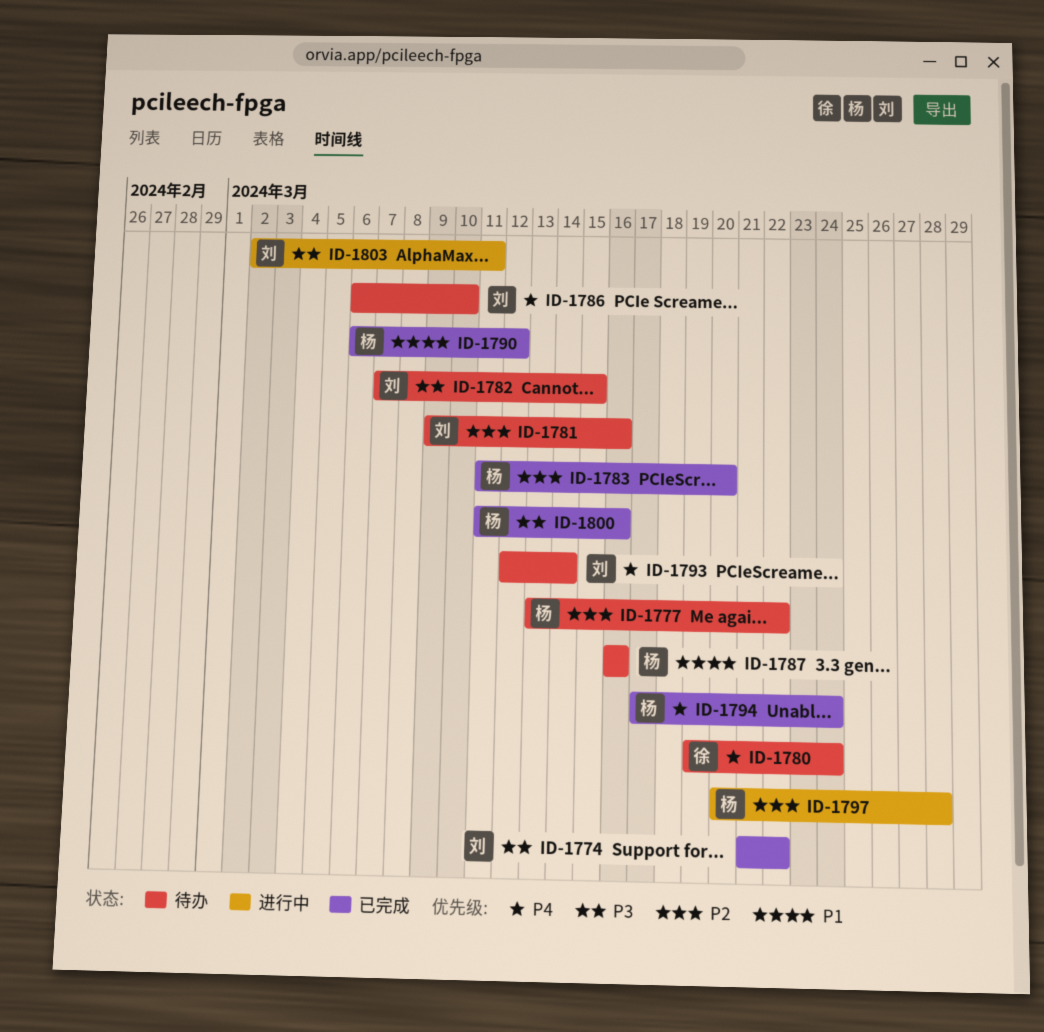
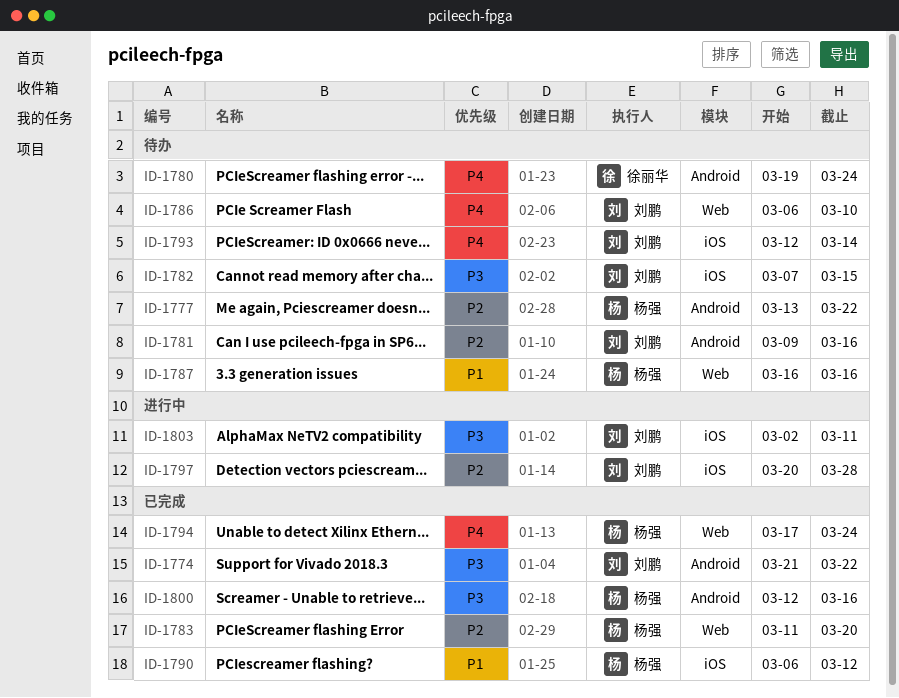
ID-1797, owner: 杨强 -> 刘鹏
ID-1800, start: Mar 11 -> Mar 12

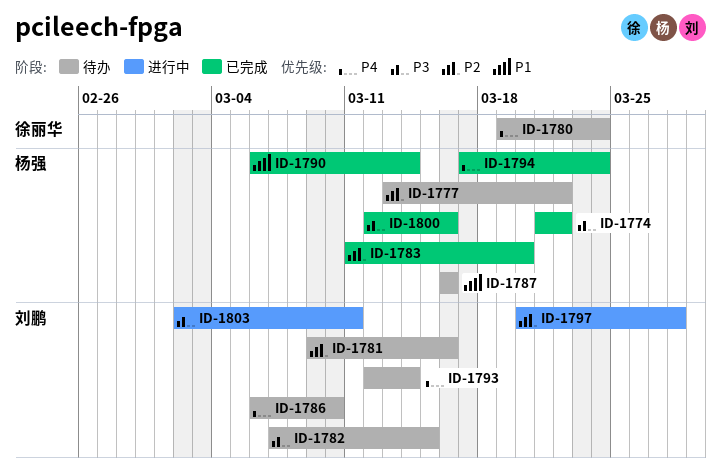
ID-1774, owner: 刘鹏 -> 杨强
ID-1790, due: Mar 12 -> Mar 14

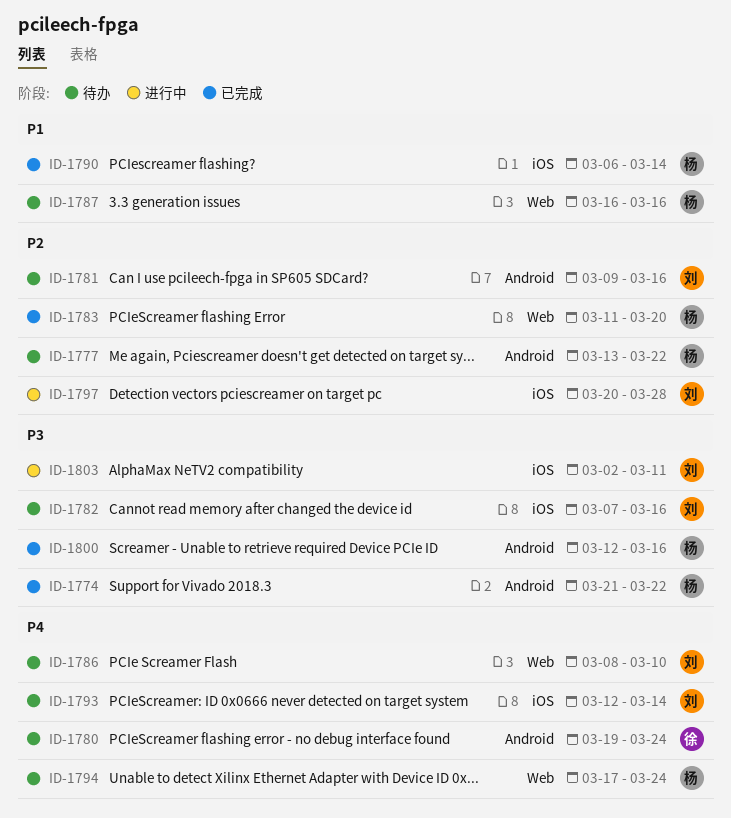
ID-1782, due: Mar 15 -> Mar 16
ID-1786, start: Mar 6 -> Mar 8
ID-1794, status: 已完成 -> 待办

